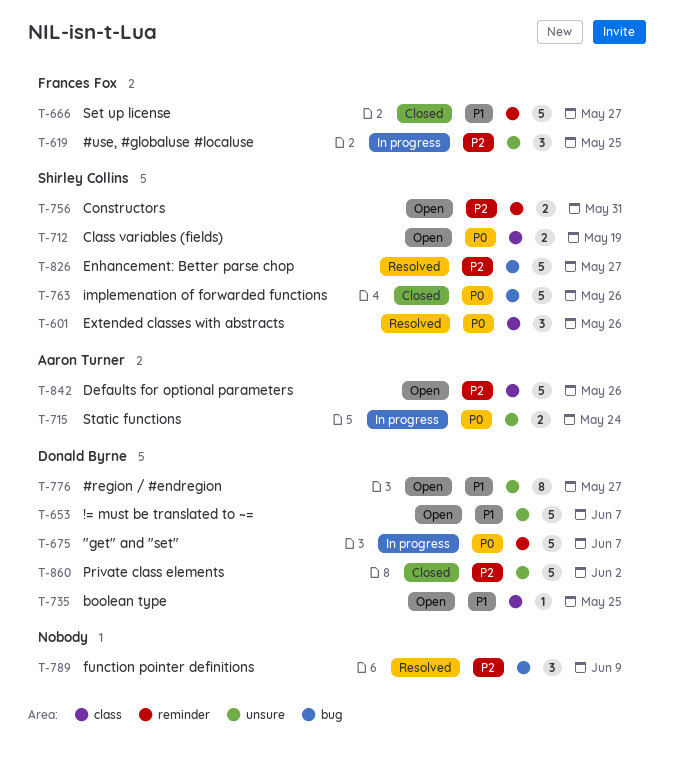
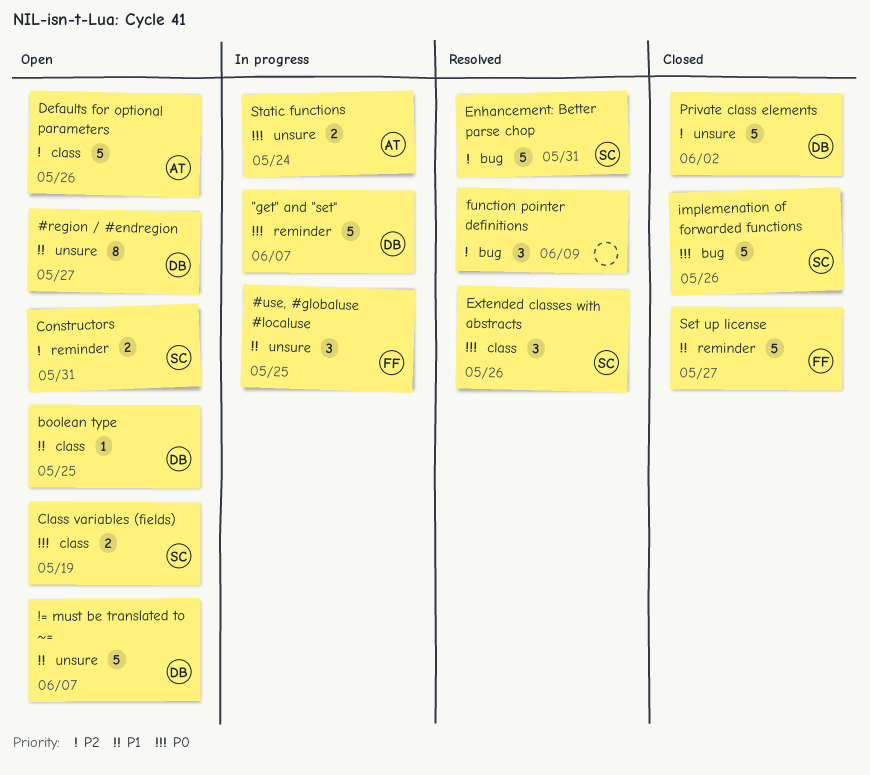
#use, #globaluse #localuse, priority: P2 -> P1
Enhancement: Better parse chop, due: May 27 -> May 31

